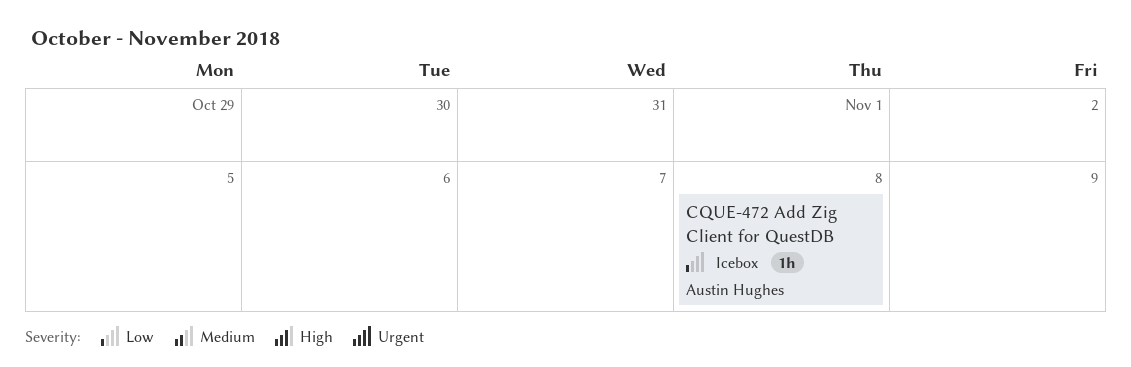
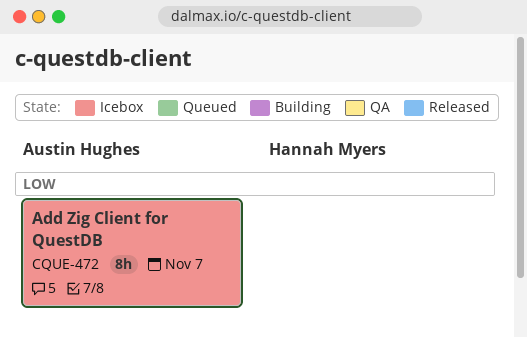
CQUE-472, estimate: 1h -> 8h
CQUE-472, due: Nov 8 -> Nov 7

